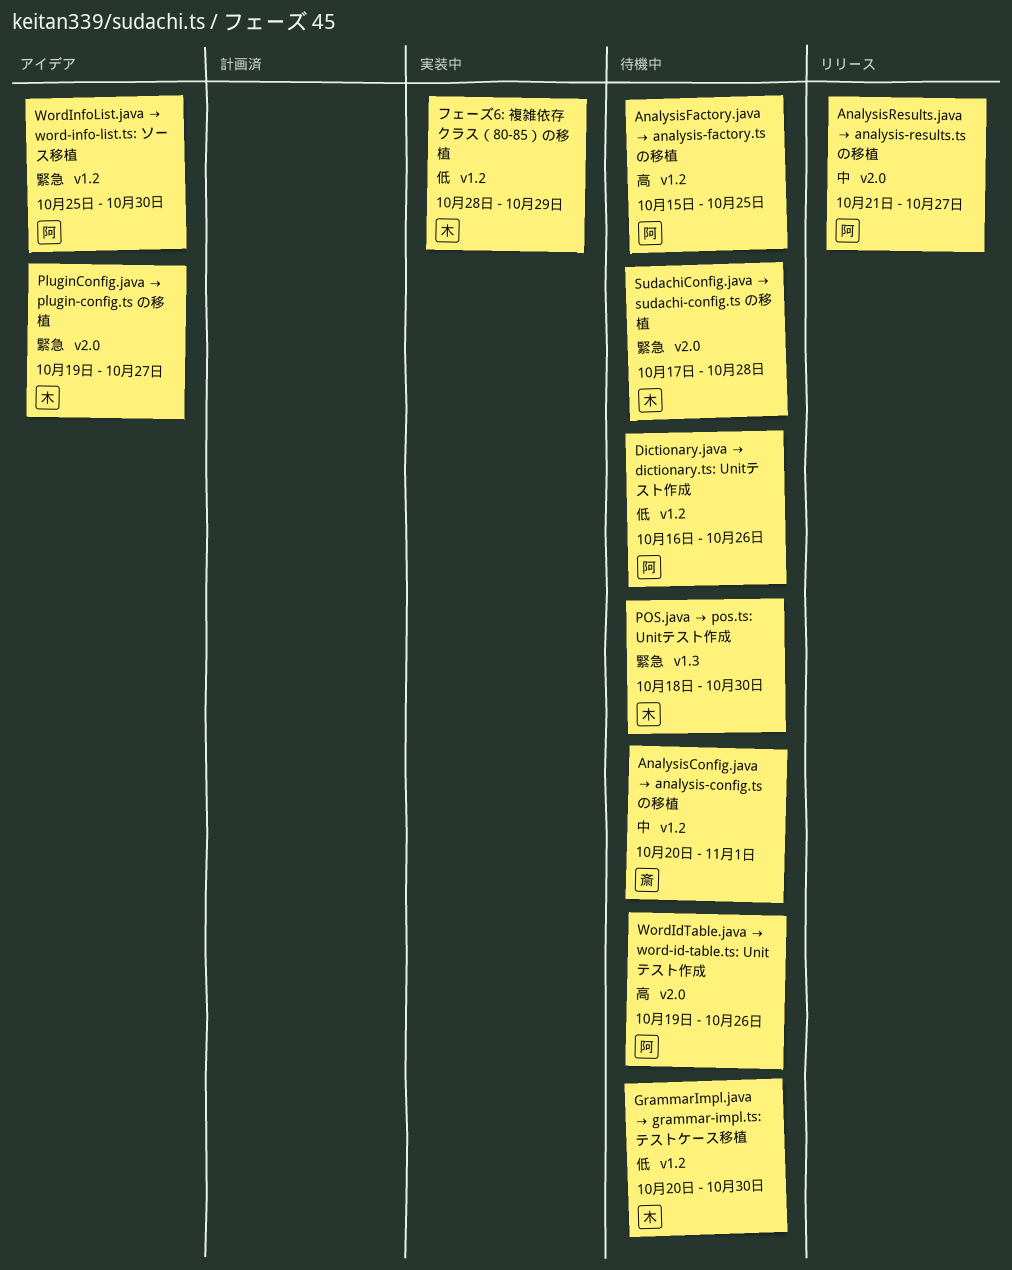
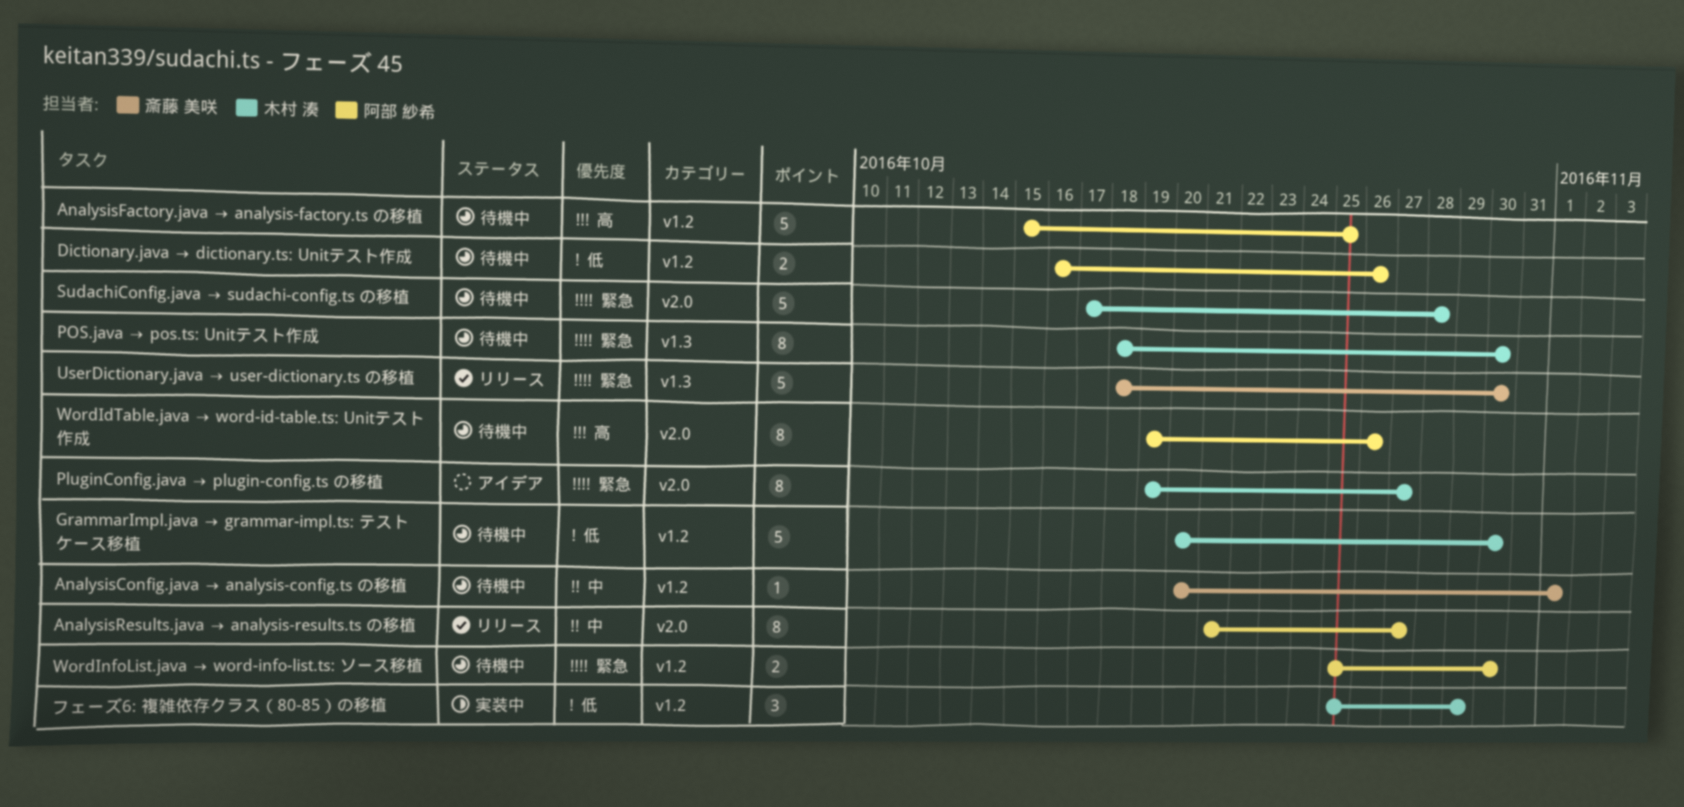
UserDictionary.java → user-dictionary.ts の移植: none -> present
WordInfoList.java → word-info-list.ts: ソース移植, status: アイデア -> 待機中
フェーズ6: 複雑依存クラス（80-85）の移植, start: Oct 28 -> Oct 25

